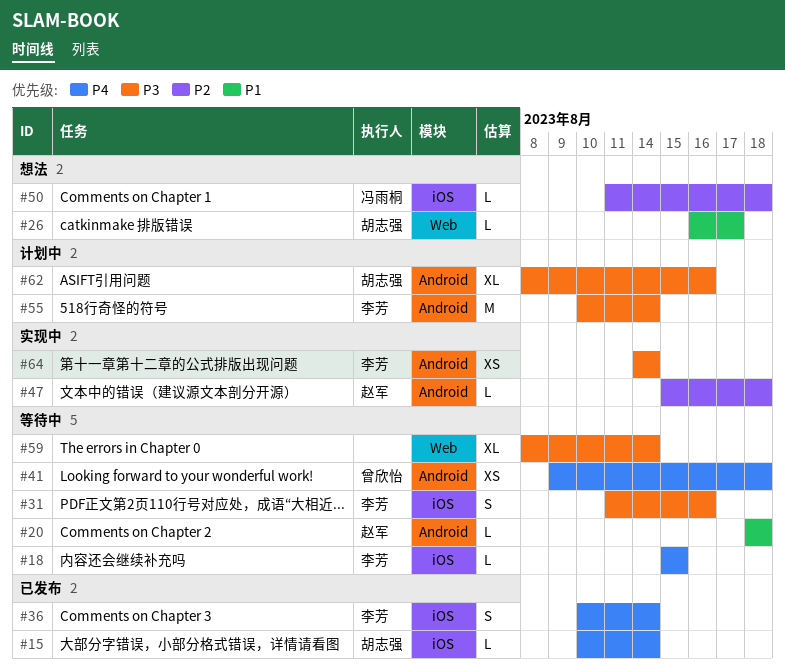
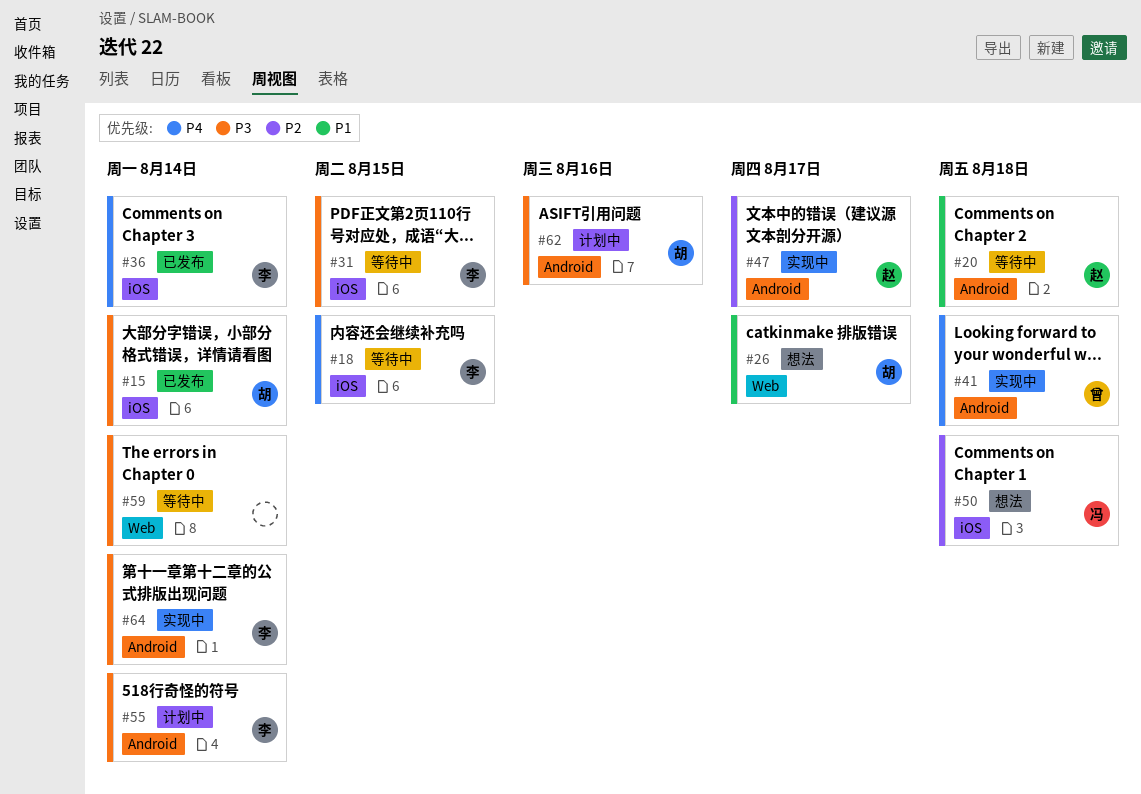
#15, priority: P4 -> P3
#31, due: Aug 16 -> Aug 15
#41, status: 等待中 -> 实现中
#47, due: Aug 18 -> Aug 17

